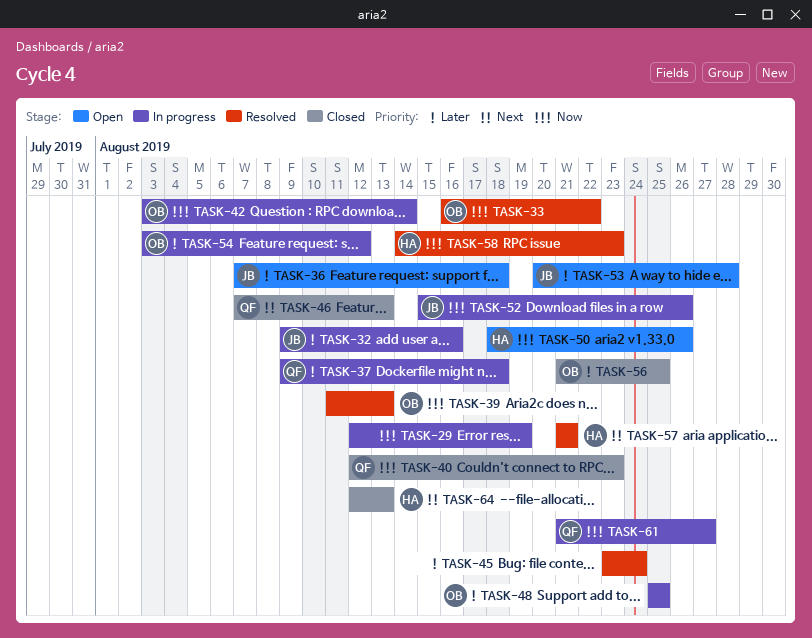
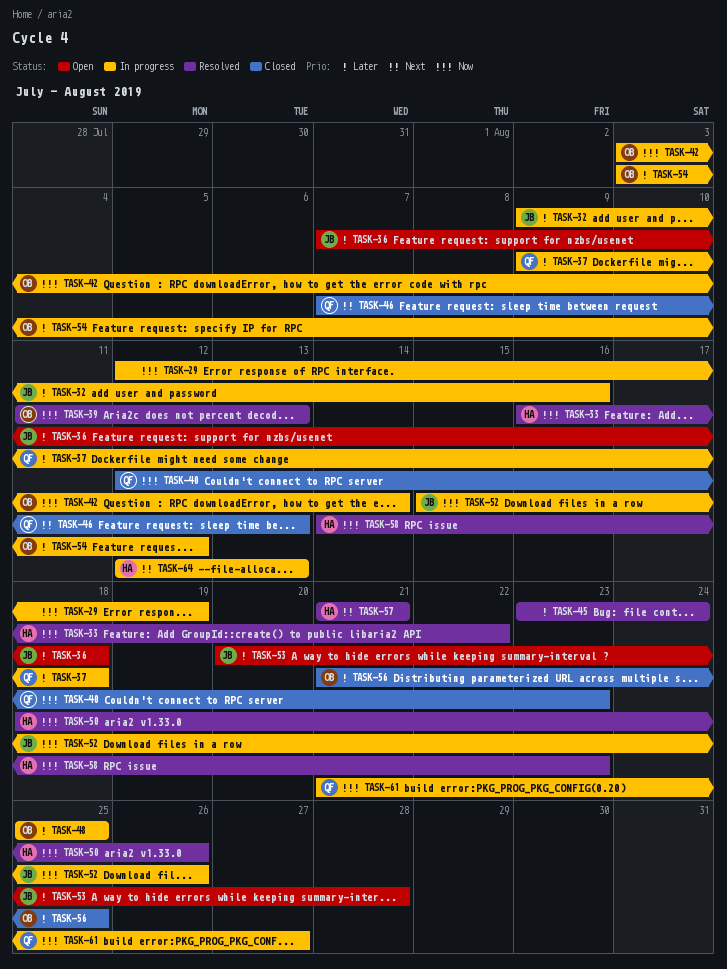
TASK-33, owner: OB -> HA
TASK-50, status: Open -> Resolved
TASK-64, status: Closed -> In progress

